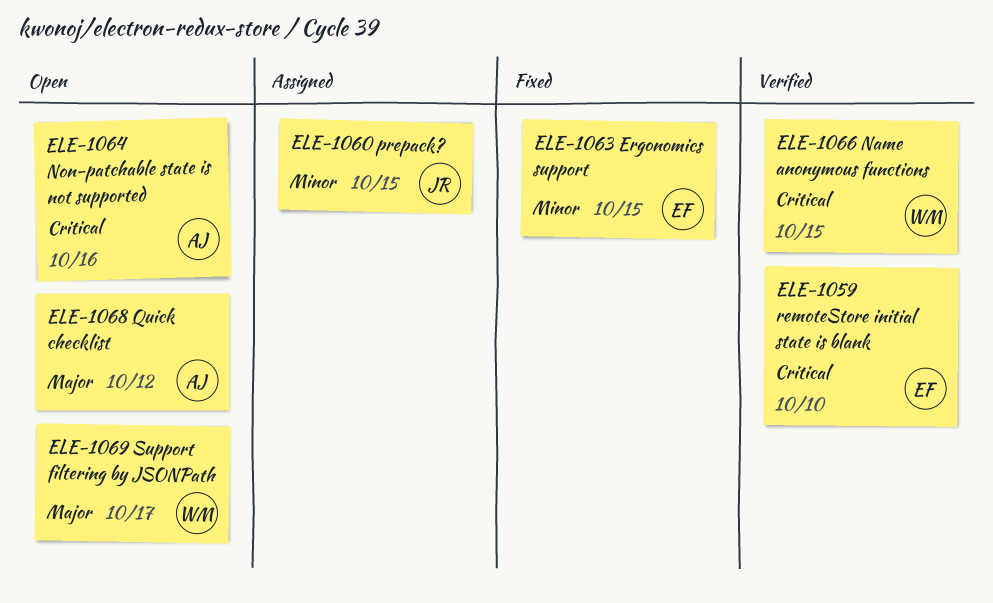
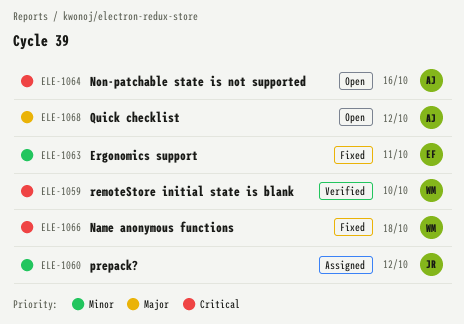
ELE-1059, owner: EF -> WM
ELE-1060, due: Oct 15 -> Oct 12
ELE-1063, due: Oct 15 -> Oct 11
ELE-1066, status: Verified -> Fixed
ELE-1066, due: Oct 15 -> Oct 18
ELE-1069: present -> none

